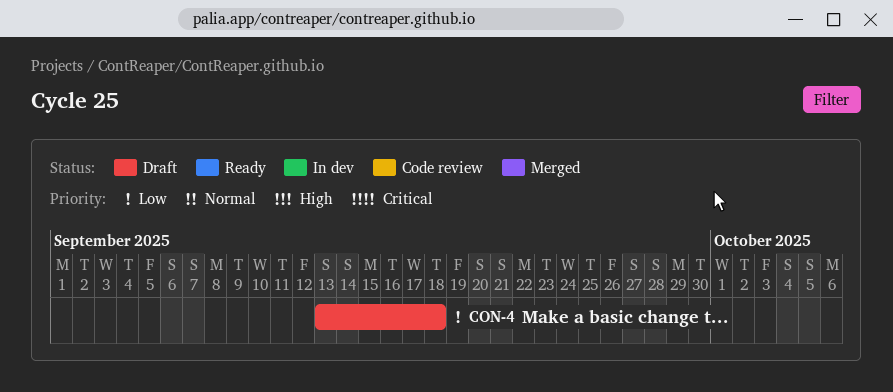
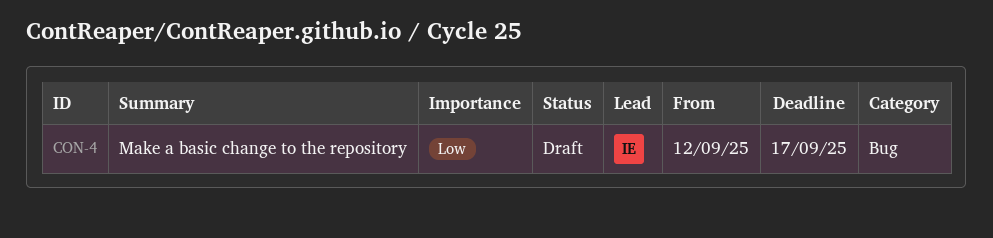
CON-4, start: Sep 13 -> Sep 12
CON-4, due: Sep 18 -> Sep 17

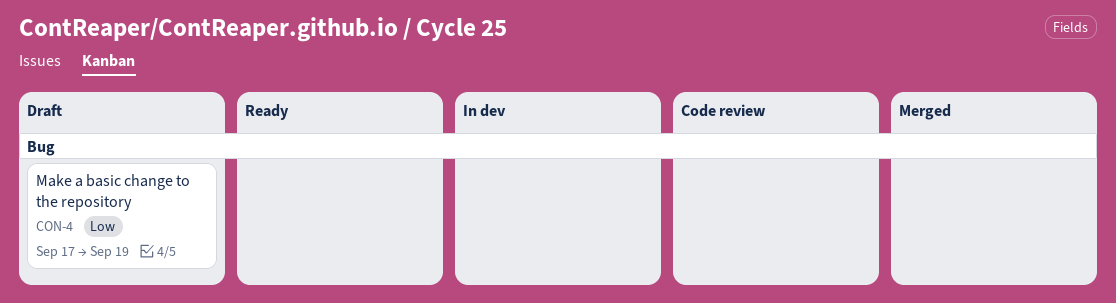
CON-4, start: Sep 12 -> Sep 17
CON-4, due: Sep 17 -> Sep 19

